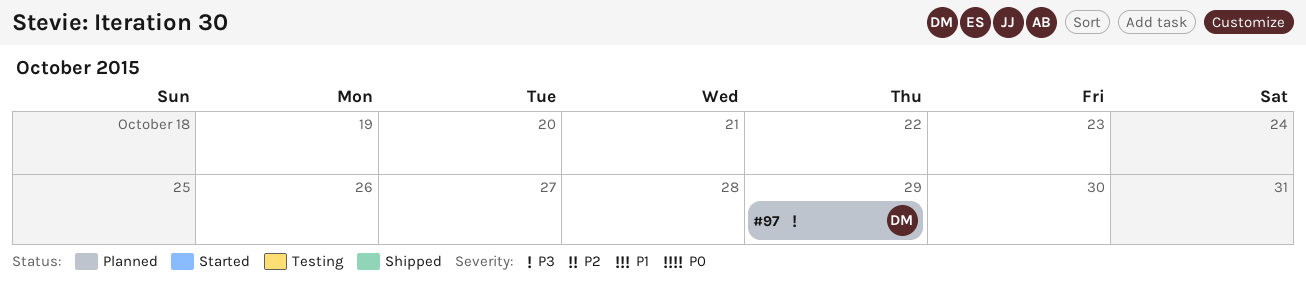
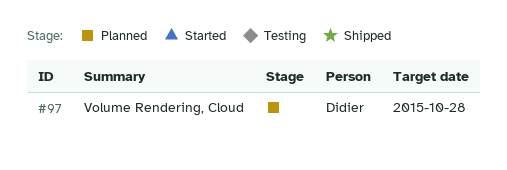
#97, due: Oct 29 -> Oct 28

